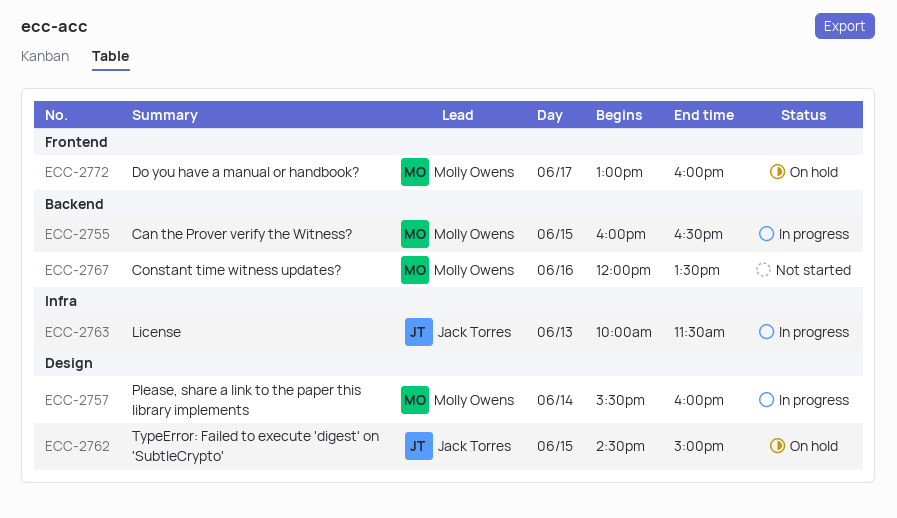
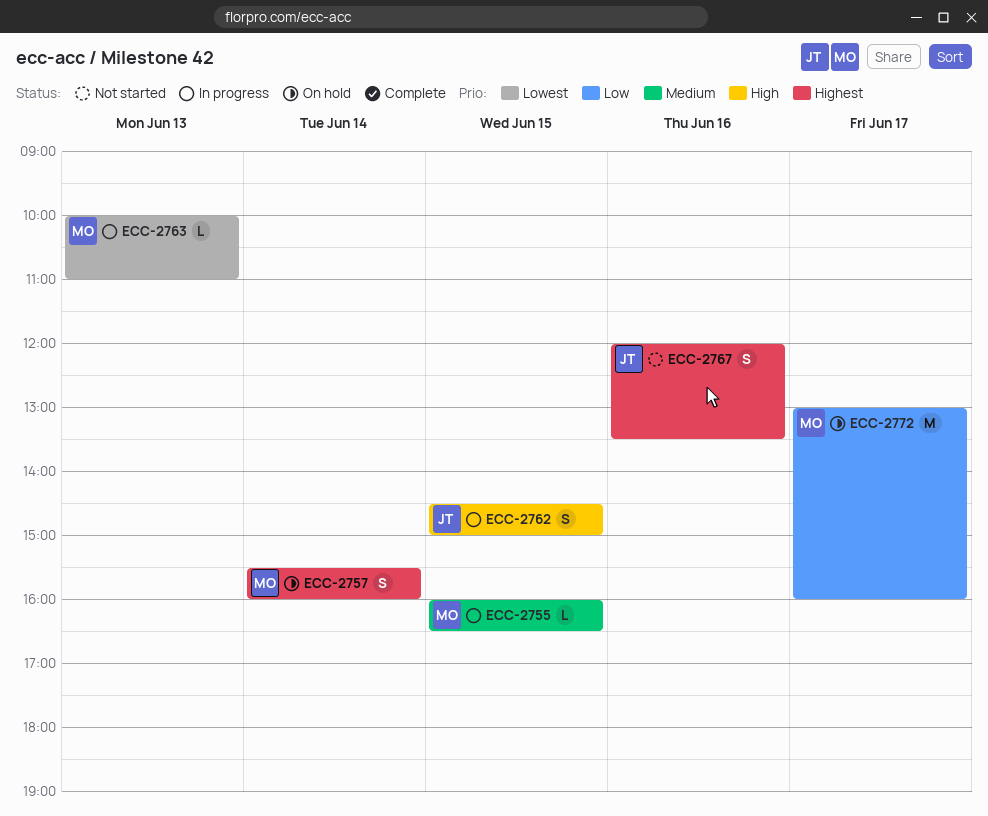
ECC-2757, status: In progress -> On hold
ECC-2762, status: On hold -> In progress
ECC-2763, owner: Jack Torres -> Molly Owens
ECC-2763, ends: 11:30 -> 11:00
ECC-2767, owner: Molly Owens -> Jack Torres

